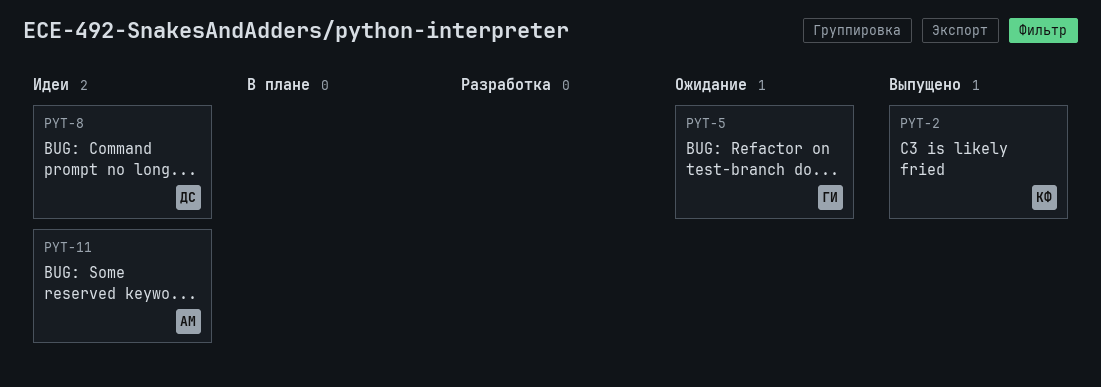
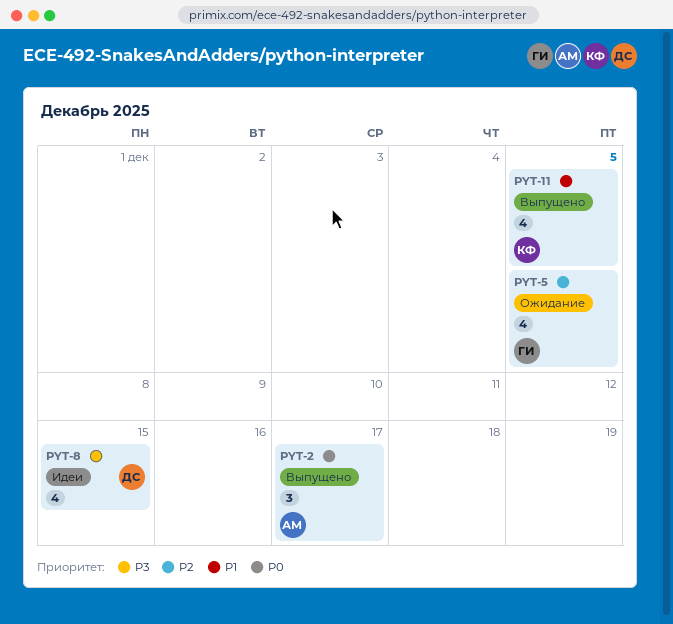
PYT-2, owner: КФ -> АМ
PYT-11, status: Идеи -> Выпущено
PYT-11, owner: АМ -> КФ

